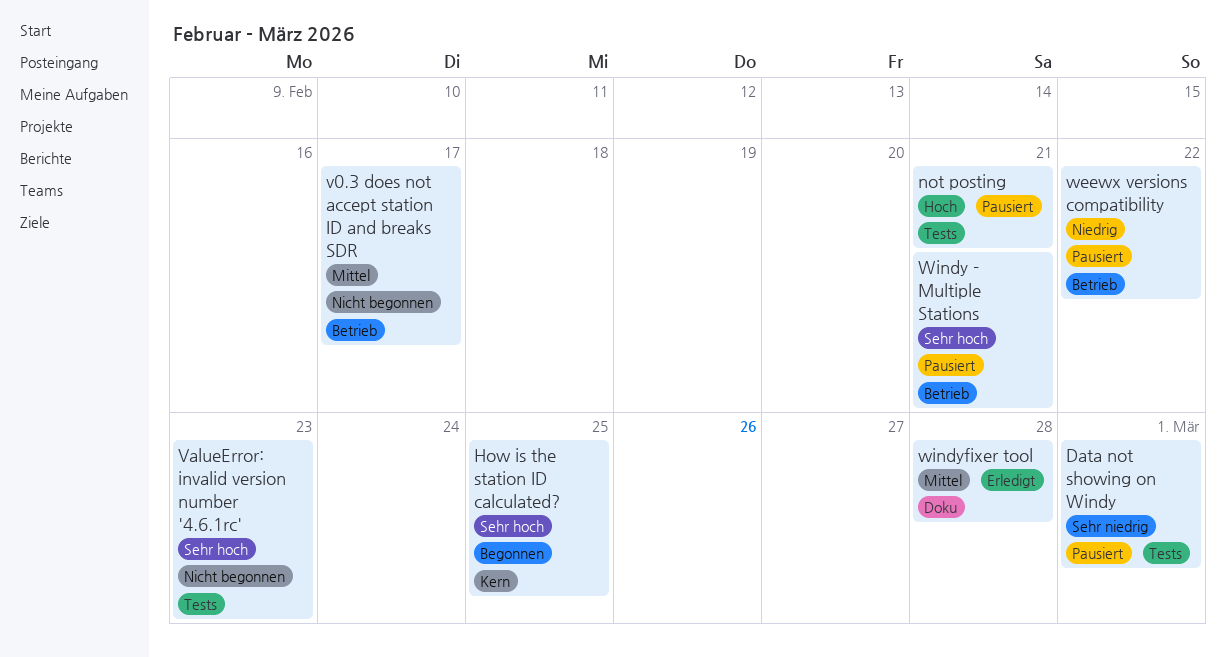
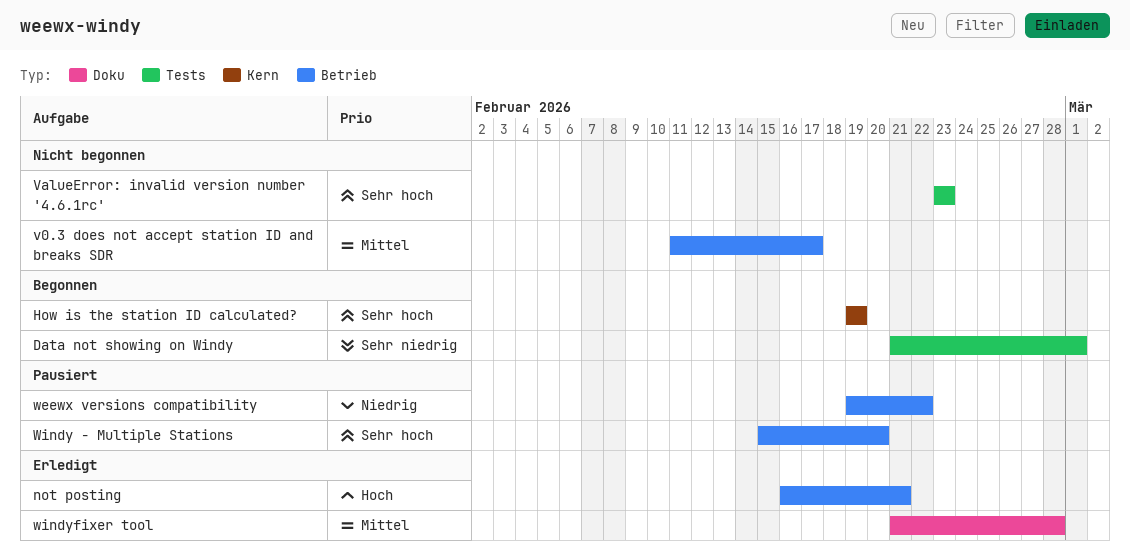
Data not showing on Windy, status: Pausiert -> Begonnen
How is the station ID calculated?, due: Feb 25 -> Feb 19
not posting, status: Pausiert -> Erledigt
not posting, label: Tests -> Betrieb
Windy - Multiple Stations, due: Feb 21 -> Feb 20

